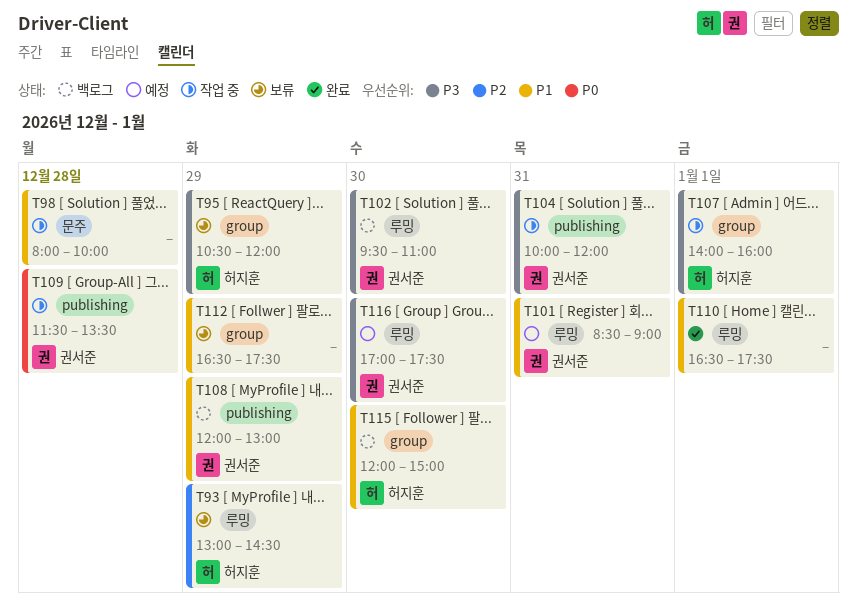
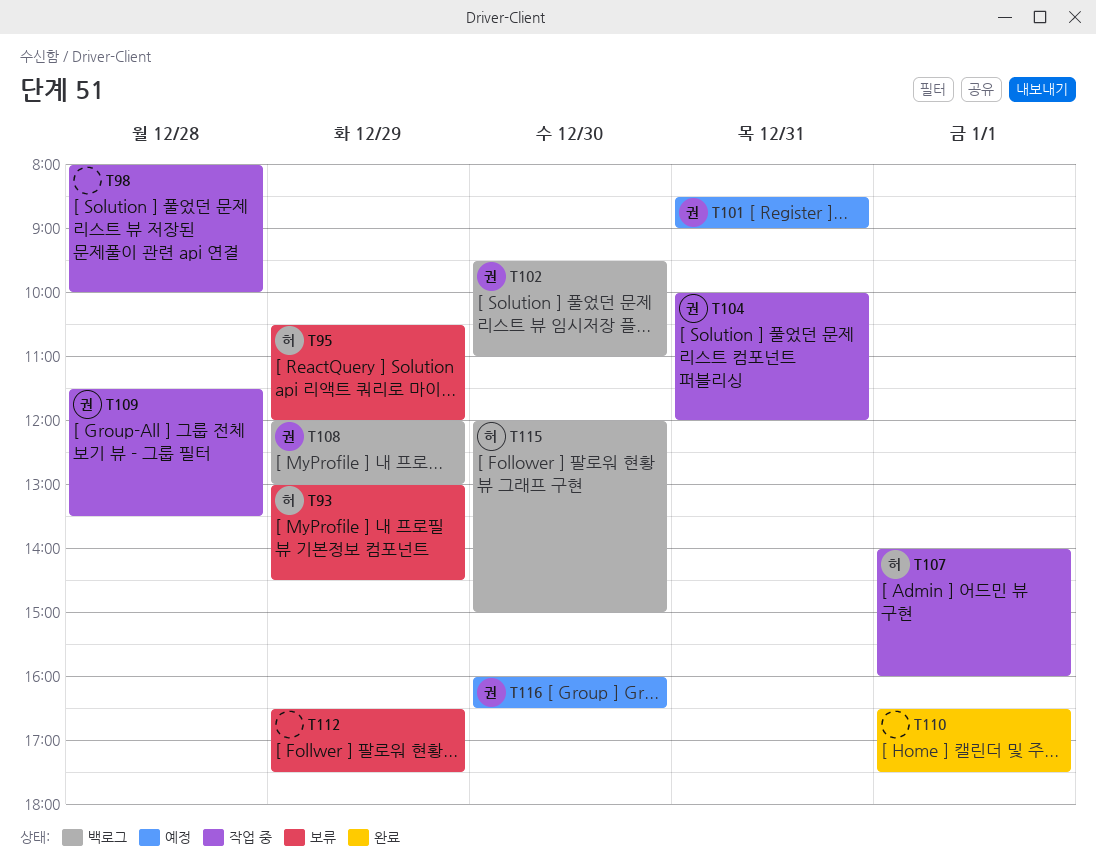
T116, begins: 17:00 -> 16:00
T116, ends: 17:30 -> 16:30

